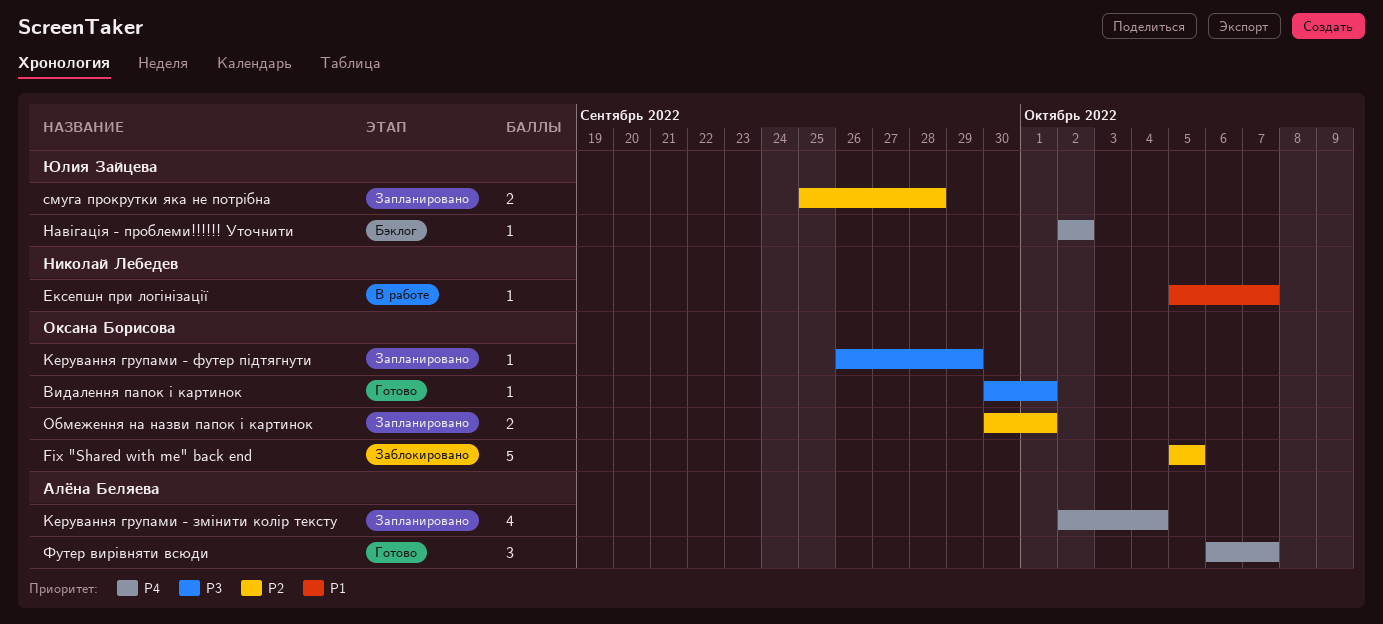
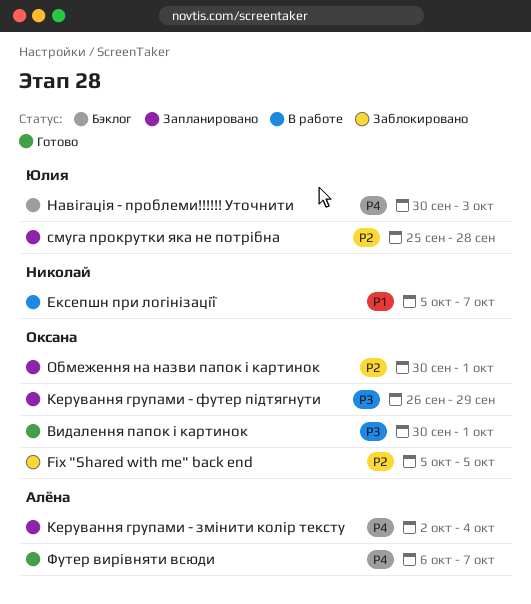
Навігація - проблеми!!!!!! Уточнити, start: Oct 2 -> Sep 30
Навігація - проблеми!!!!!! Уточнити, due: Oct 2 -> Oct 3

